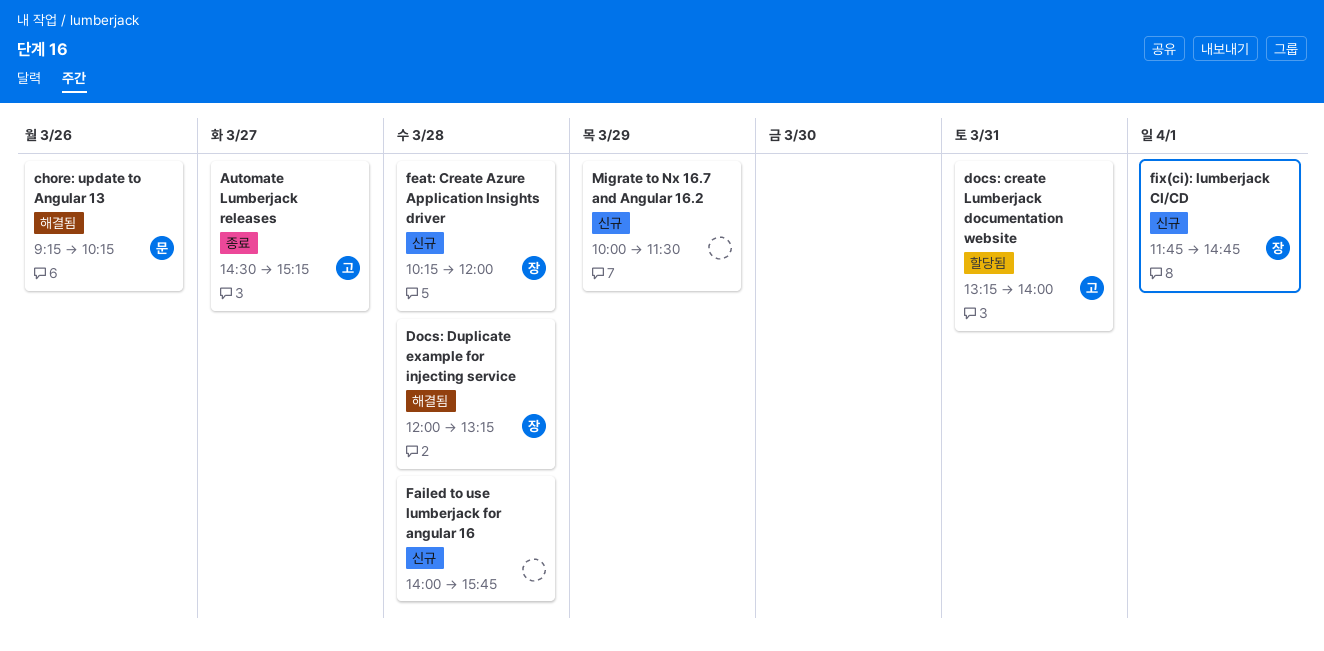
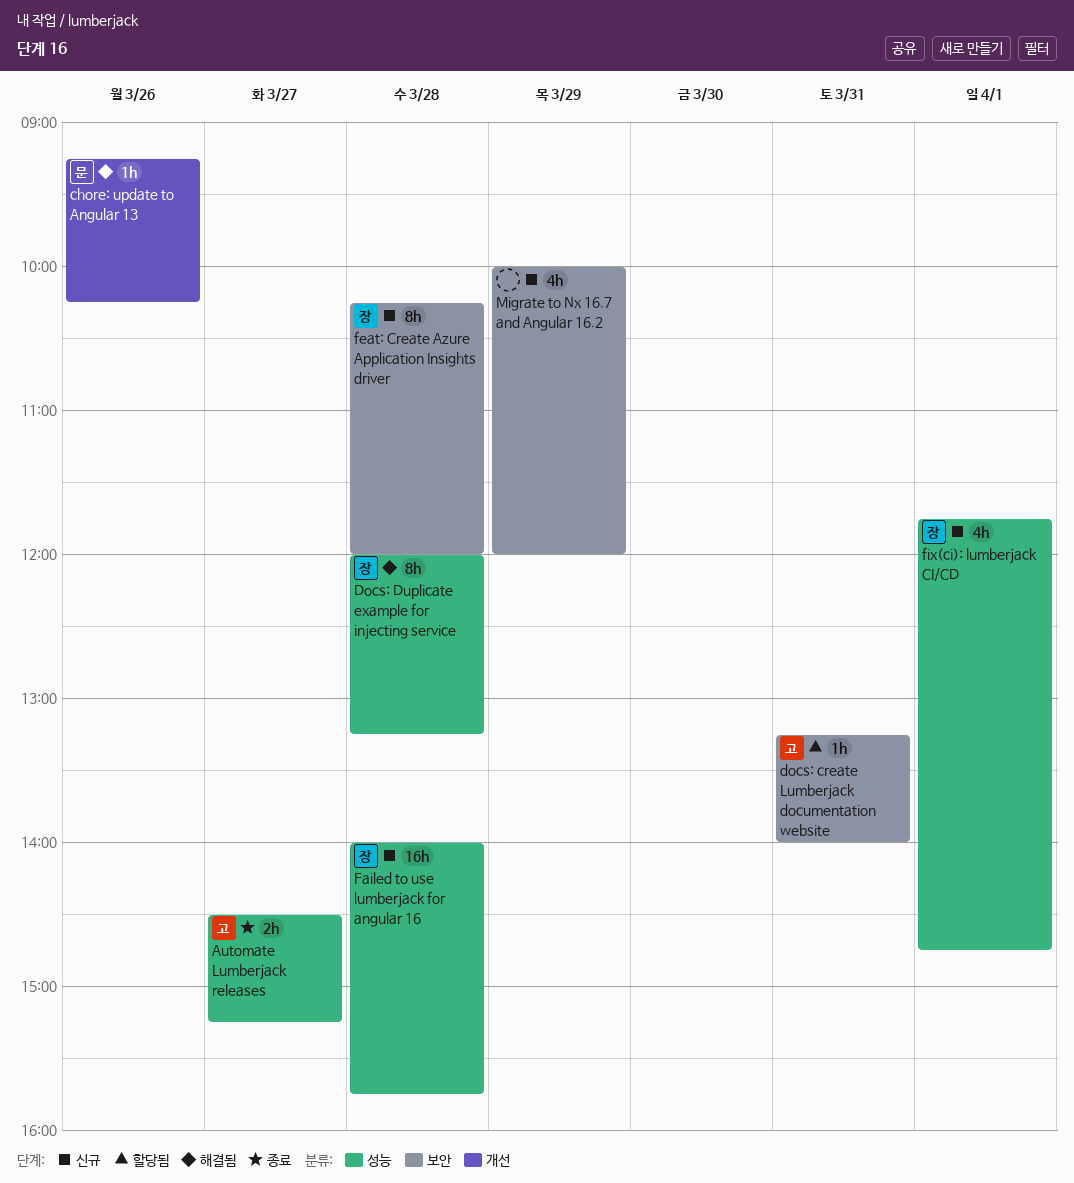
Failed to use lumberjack for angular 16, owner: none -> 장
Migrate to Nx 16.7 and Angular 16.2, ends: 11:30 -> 12:00

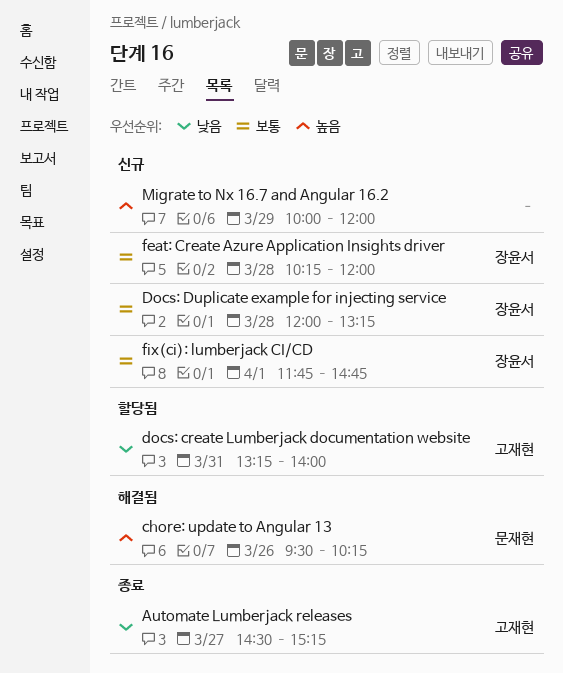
chore: update to Angular 13, begins: 09:15 -> 09:30
Docs: Duplicate example for injecting service, status: 해결됨 -> 신규
Failed to use lumberjack for angular 16: present -> none

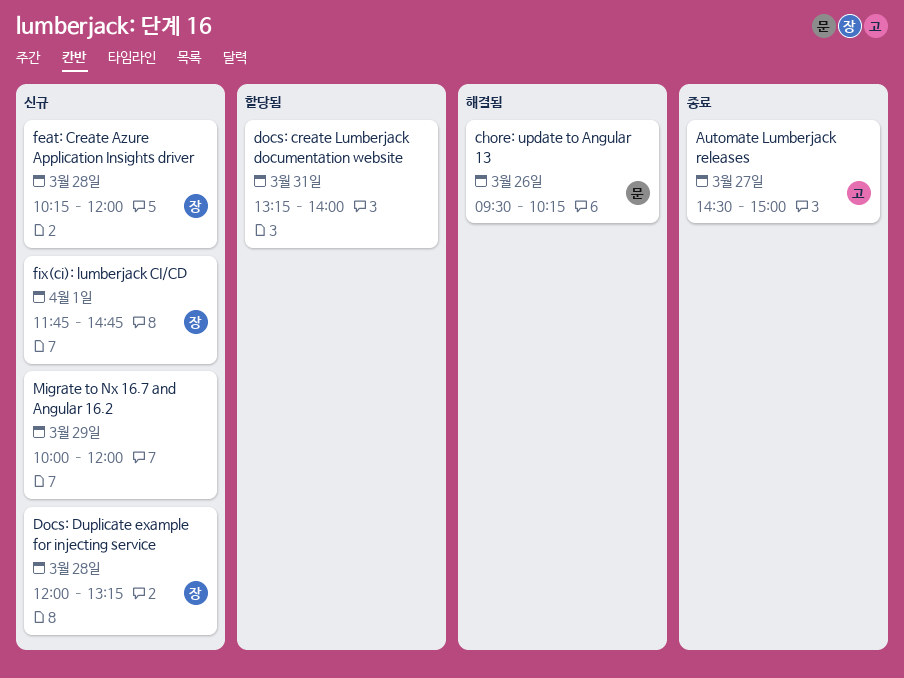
Automate Lumberjack releases, ends: 15:15 -> 15:00
docs: create Lumberjack documentation website, owner: 고재현 -> none

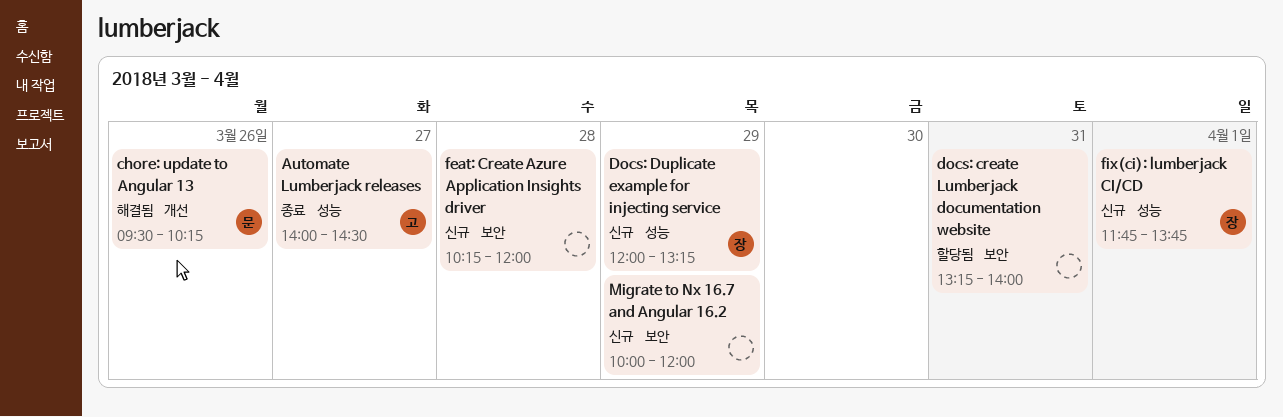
Automate Lumberjack releases, begins: 14:30 -> 14:00
Automate Lumberjack releases, ends: 15:00 -> 14:30
Docs: Duplicate example for injecting service, day: Mar 28 -> Mar 29
feat: Create Azure Application Insights driver, owner: 장 -> none
fix(ci): lumberjack CI/CD, ends: 14:45 -> 13:45

